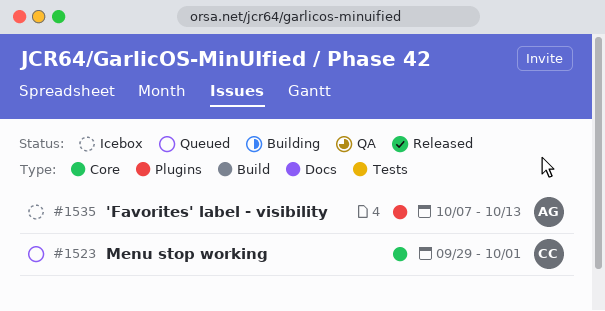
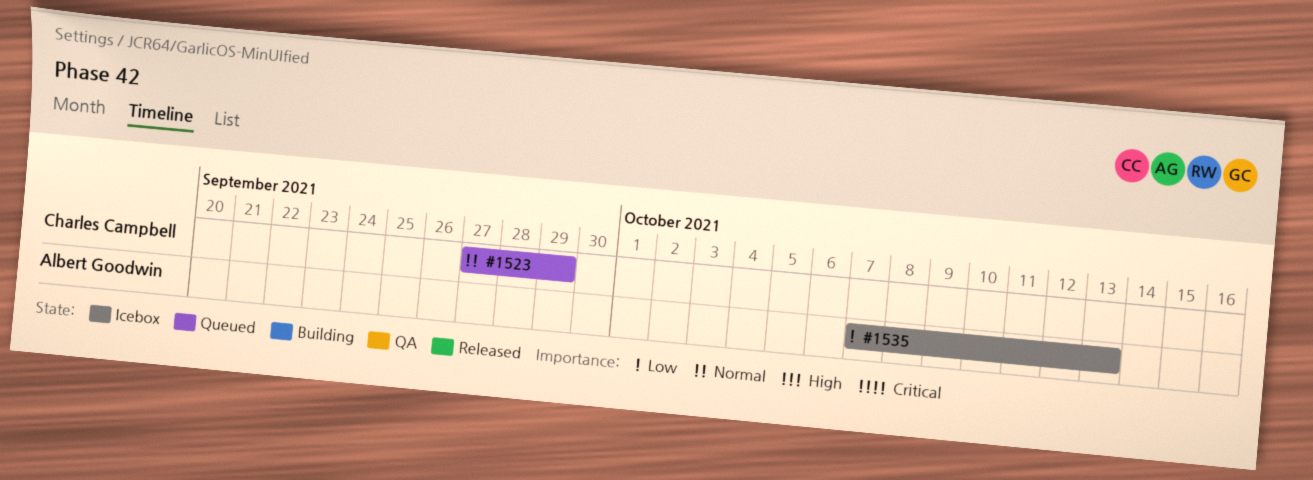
#1523, start: Sep 29 -> Sep 27
#1523, due: Oct 1 -> Sep 29

